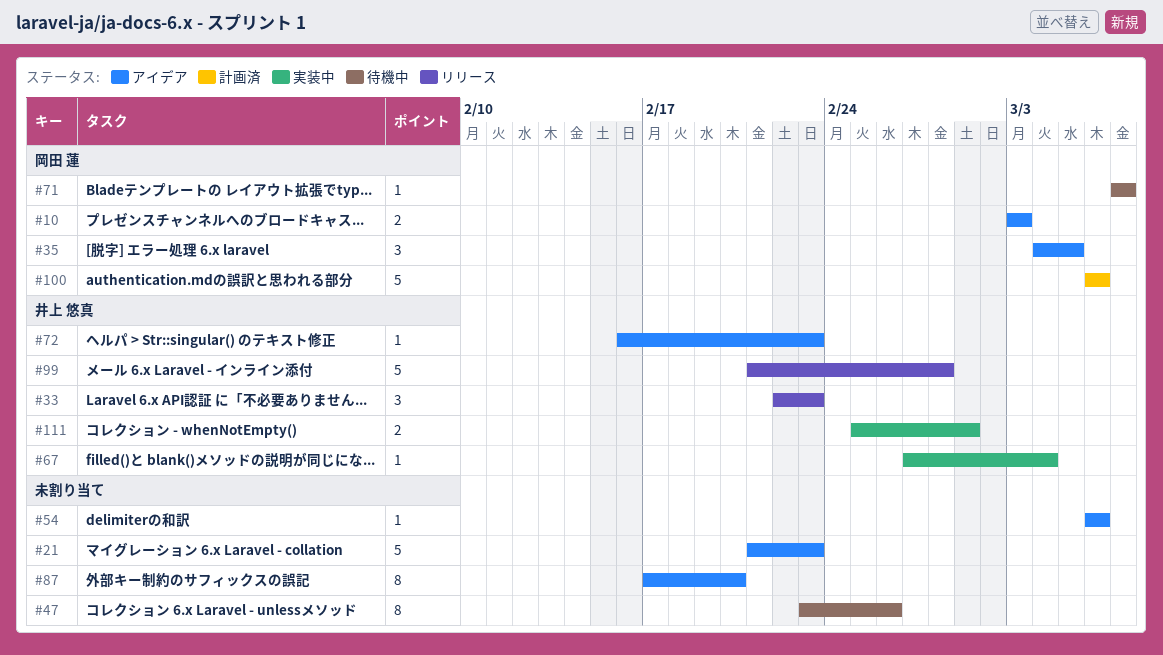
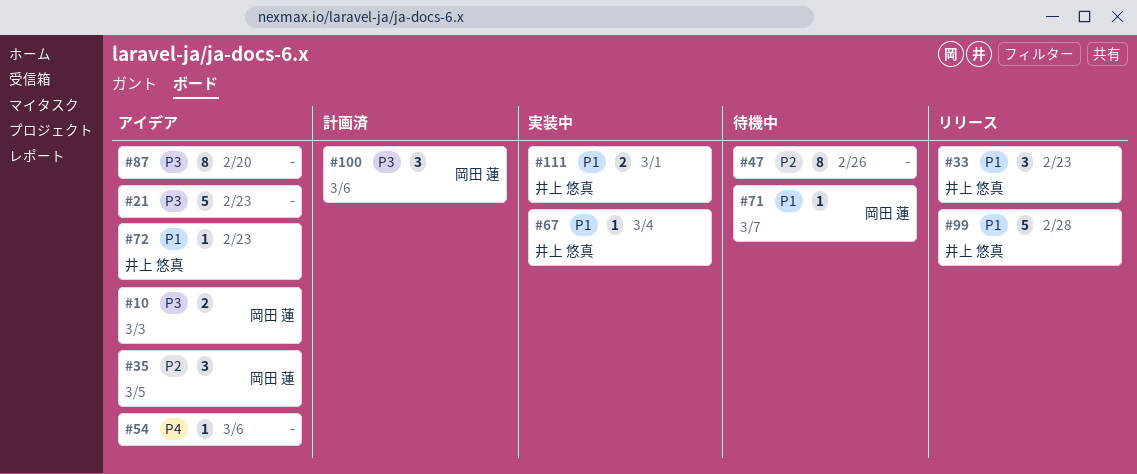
#100, estimate: 5 -> 3

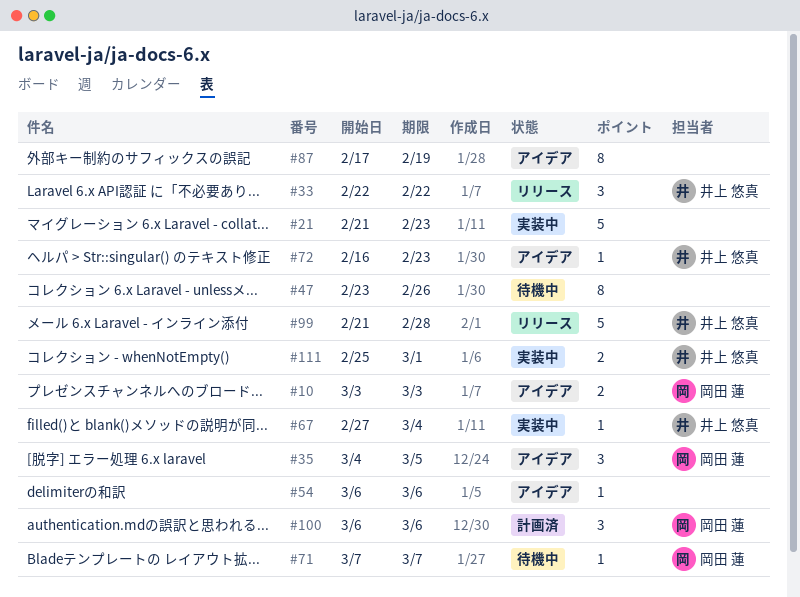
#21, status: アイデア -> 実装中
#33, due: Feb 23 -> Feb 22
#87, due: Feb 20 -> Feb 19

